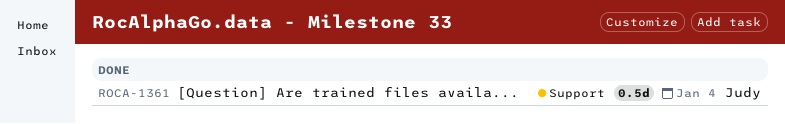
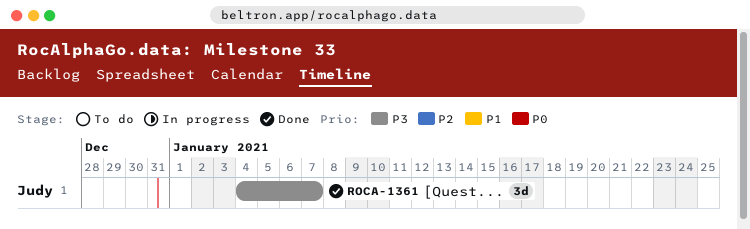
ROCA-1361, estimate: 0.5d -> 3d
ROCA-1361, due: Jan 4 -> Jan 7

